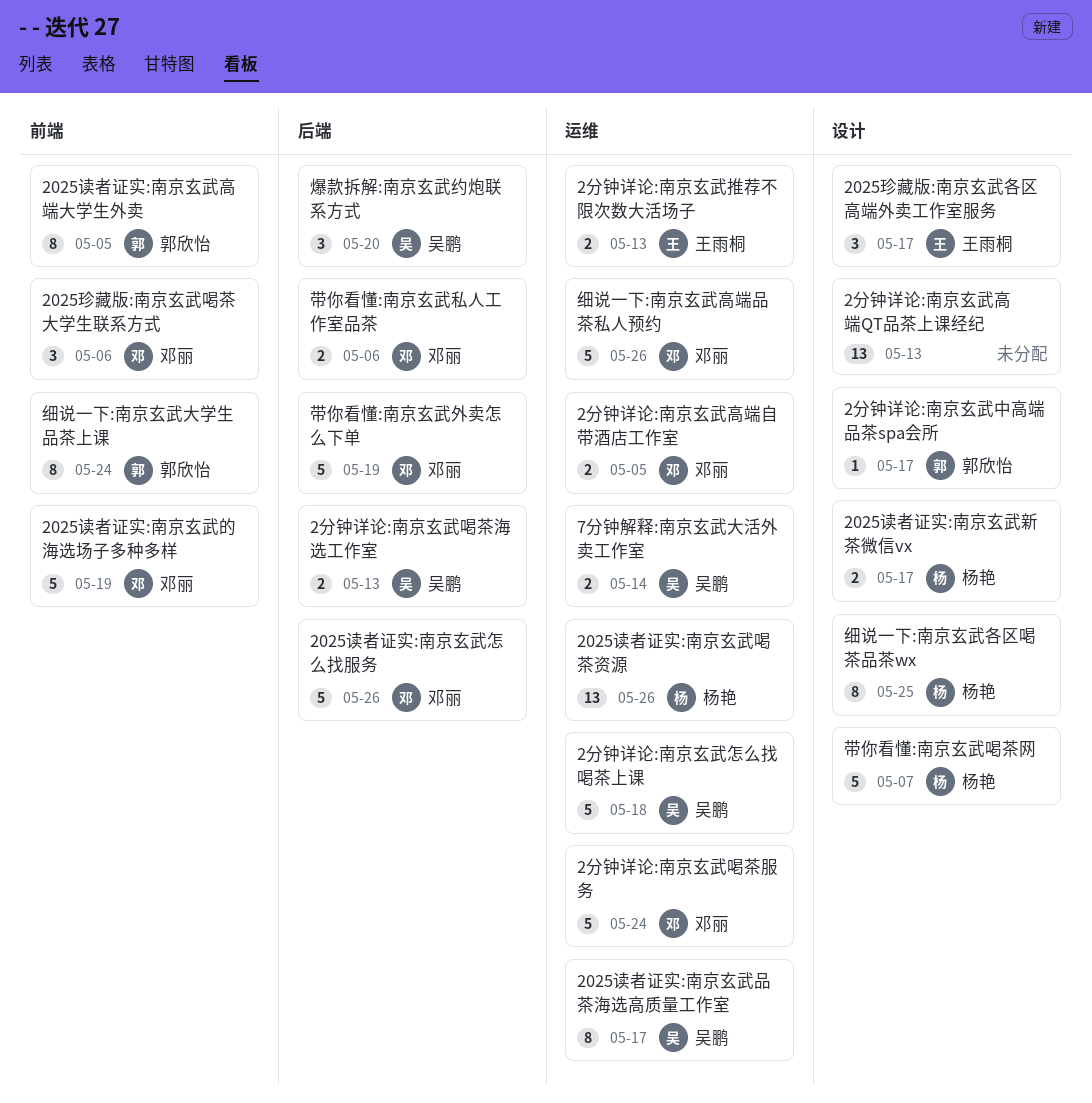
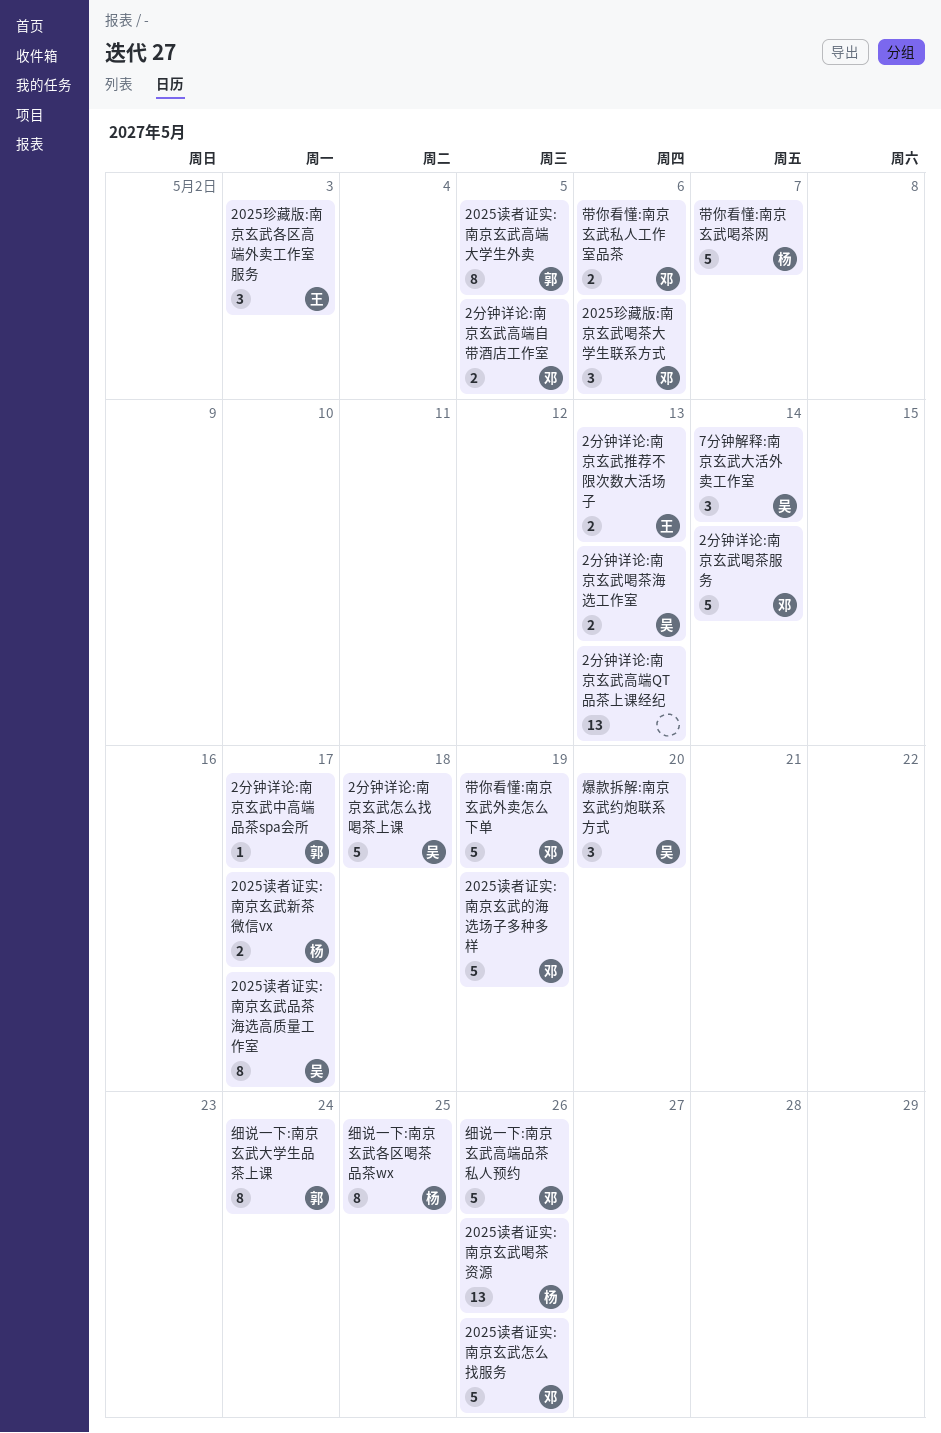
2025珍藏版:南京玄武各区高端外卖工作室服务, due: May 17 -> May 3
2分钟详论:南京玄武喝茶服务, due: May 24 -> May 14
7分钟解释:南京玄武大活外卖工作室, estimate: 2 -> 3

